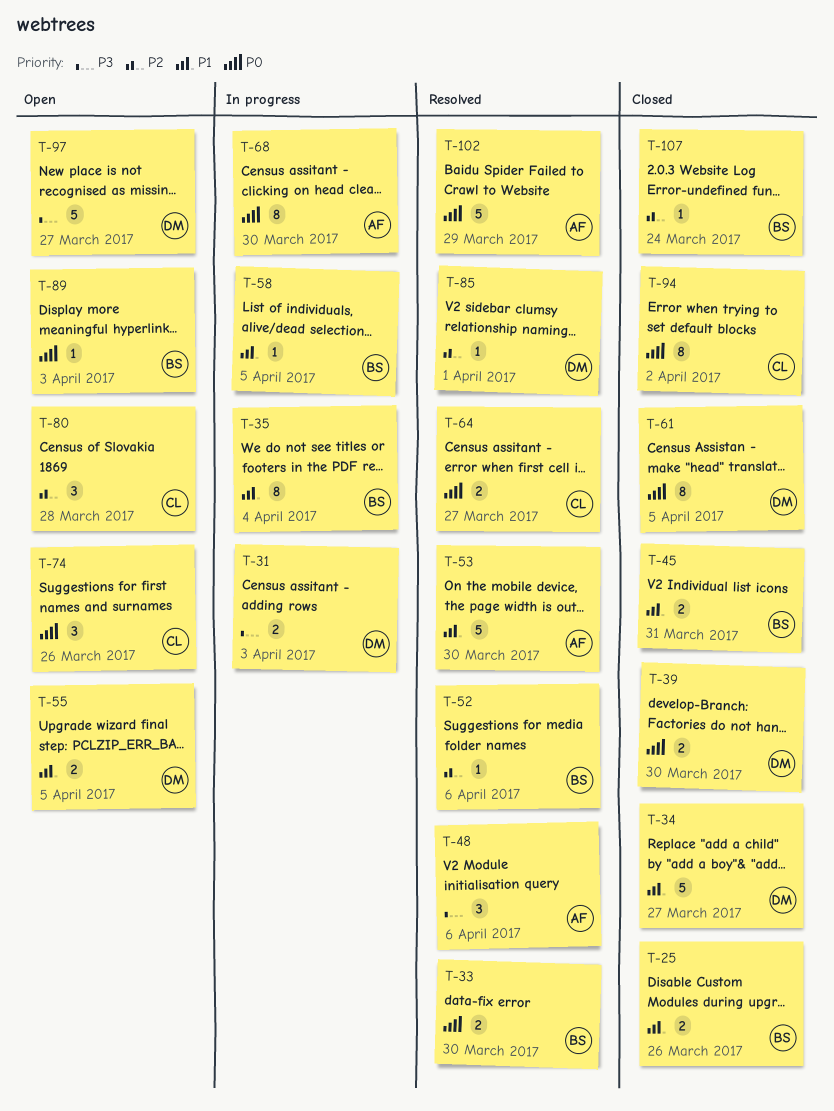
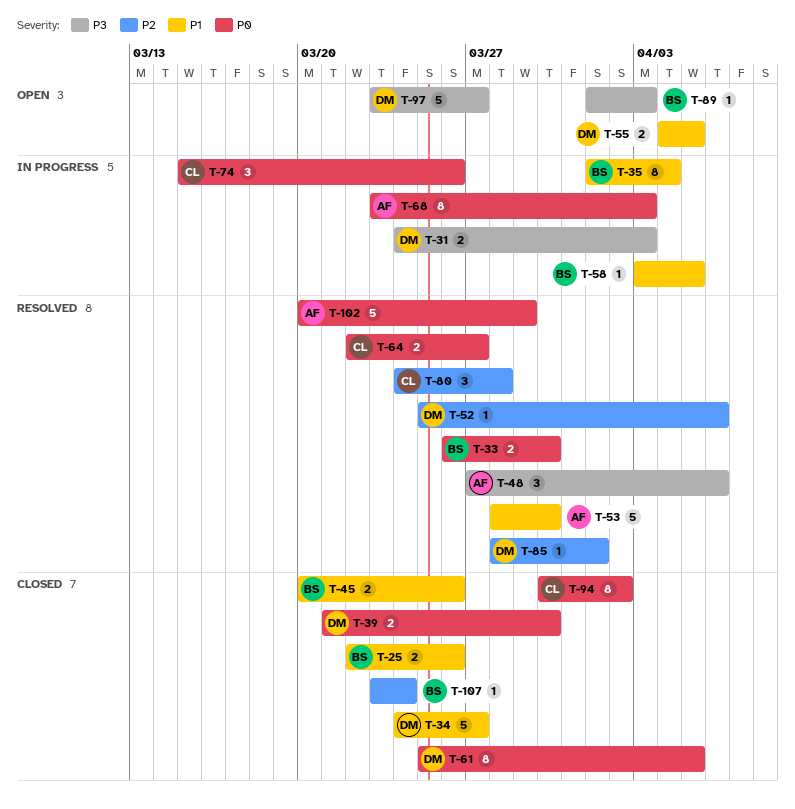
T-45, due: Mar 31 -> Mar 26
T-52, owner: BS -> DM
T-68, due: Mar 30 -> Apr 3
T-74, status: Open -> In progress
T-80, status: Open -> Resolved
T-89, priority: P0 -> P3

